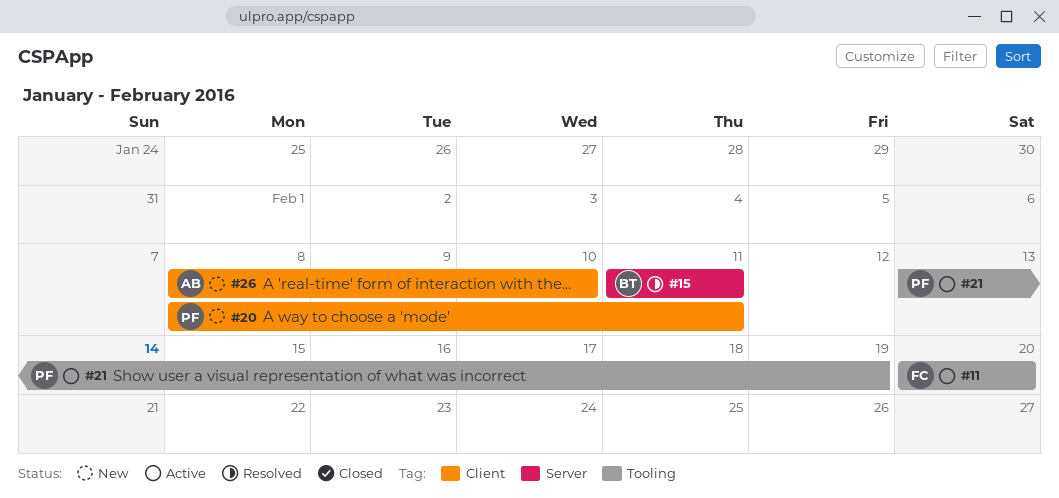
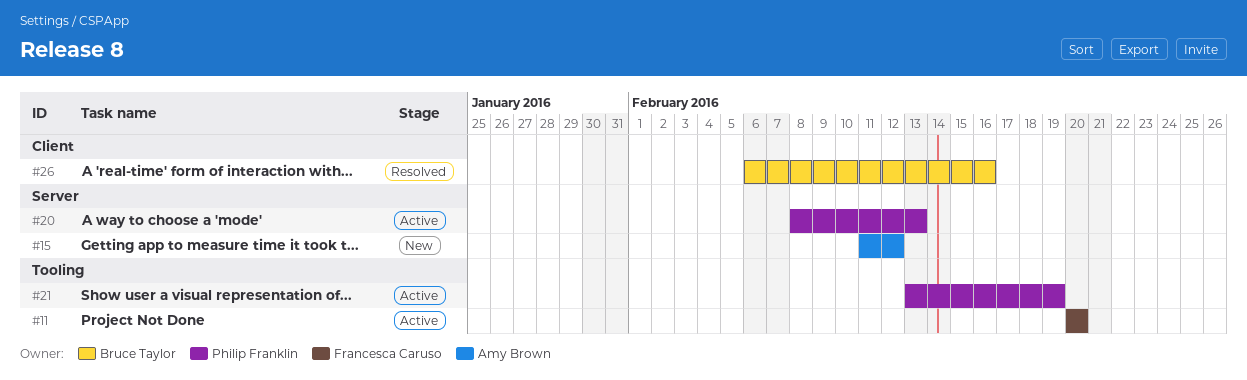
#15, status: Resolved -> New
#15, owner: Bruce Taylor -> Amy Brown
#15, due: Feb 11 -> Feb 12
#20, status: New -> Active
#20, label: Client -> Server
#20, due: Feb 11 -> Feb 13
#26, status: New -> Resolved
#26, owner: Amy Brown -> Bruce Taylor
#26, start: Feb 8 -> Feb 6
#26, due: Feb 10 -> Feb 16

